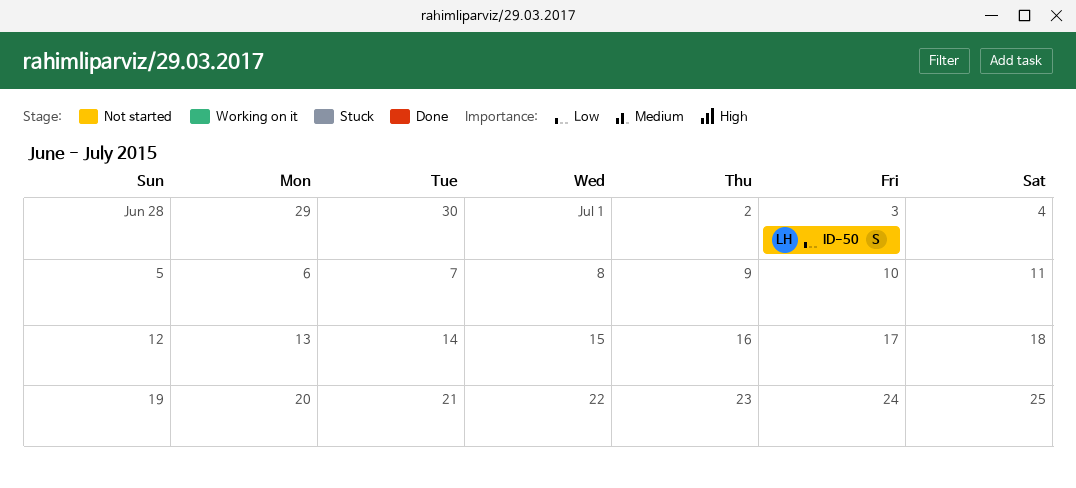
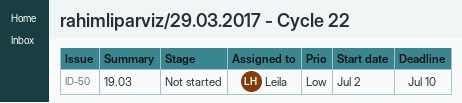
ID-50, start: Jul 3 -> Jul 2
ID-50, due: Jul 3 -> Jul 10

